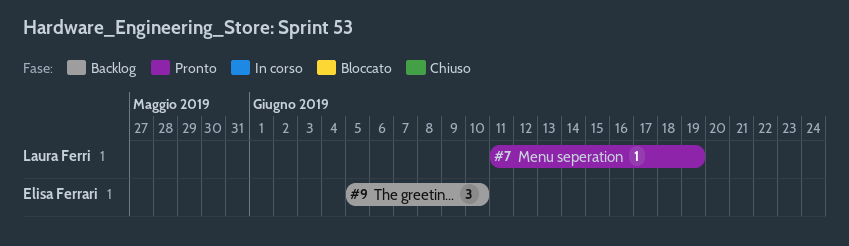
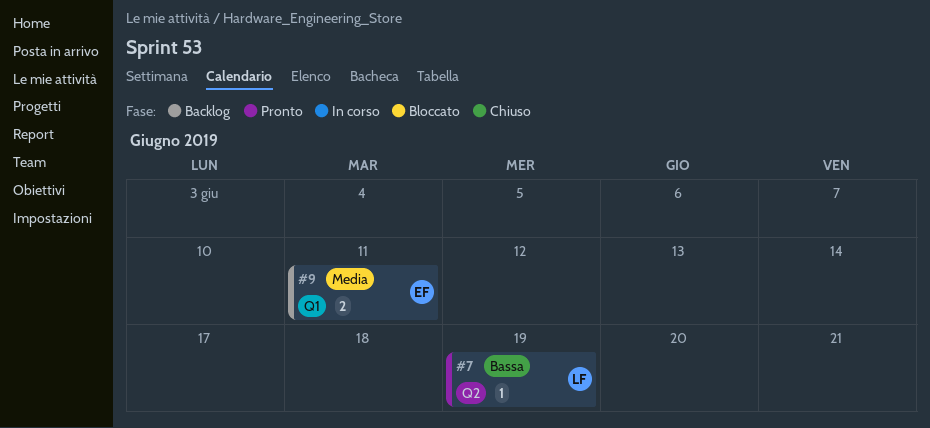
#9, estimate: 3 -> 2
#9, due: Jun 10 -> Jun 11

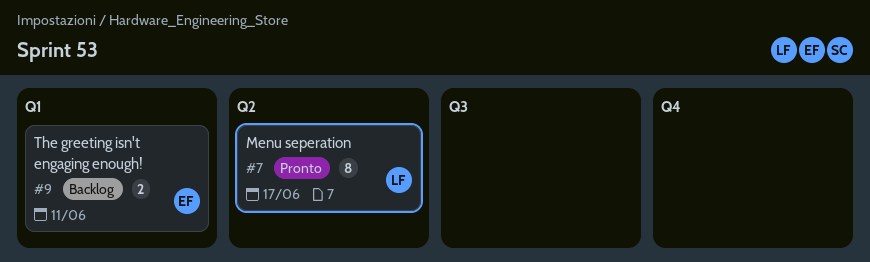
#7, estimate: 1 -> 8
#7, due: Jun 19 -> Jun 17

